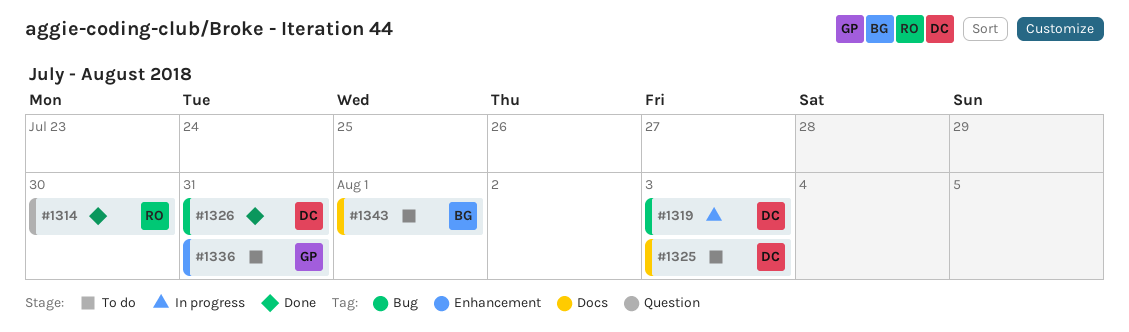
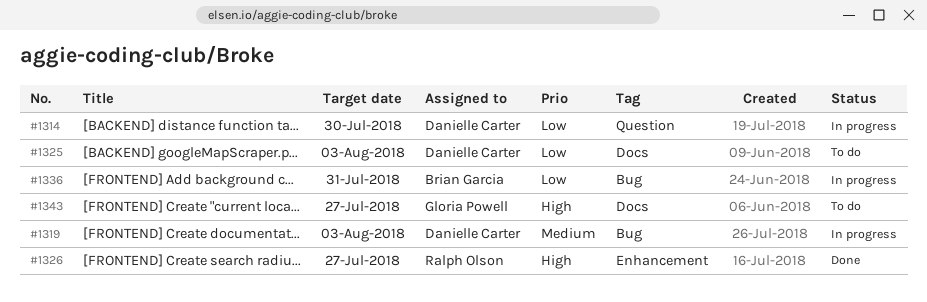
#1314, status: Done -> In progress
#1314, owner: Ralph Olson -> Danielle Carter
#1326, owner: Danielle Carter -> Ralph Olson
#1326, label: Bug -> Enhancement
#1326, due: Jul 31 -> Jul 27
#1336, status: To do -> In progress
#1336, owner: Gloria Powell -> Brian Garcia
#1336, label: Enhancement -> Bug
#1343, owner: Brian Garcia -> Gloria Powell
#1343, due: Aug 1 -> Jul 27

